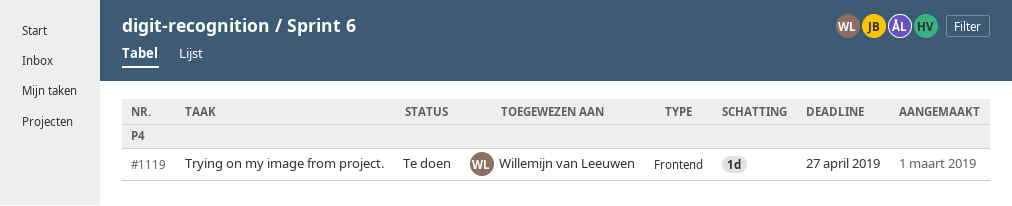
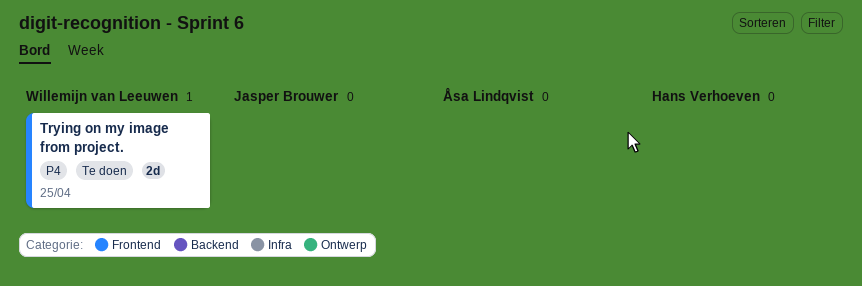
Trying on my image from project., estimate: 1d -> 2d
Trying on my image from project., due: Apr 27 -> Apr 25

